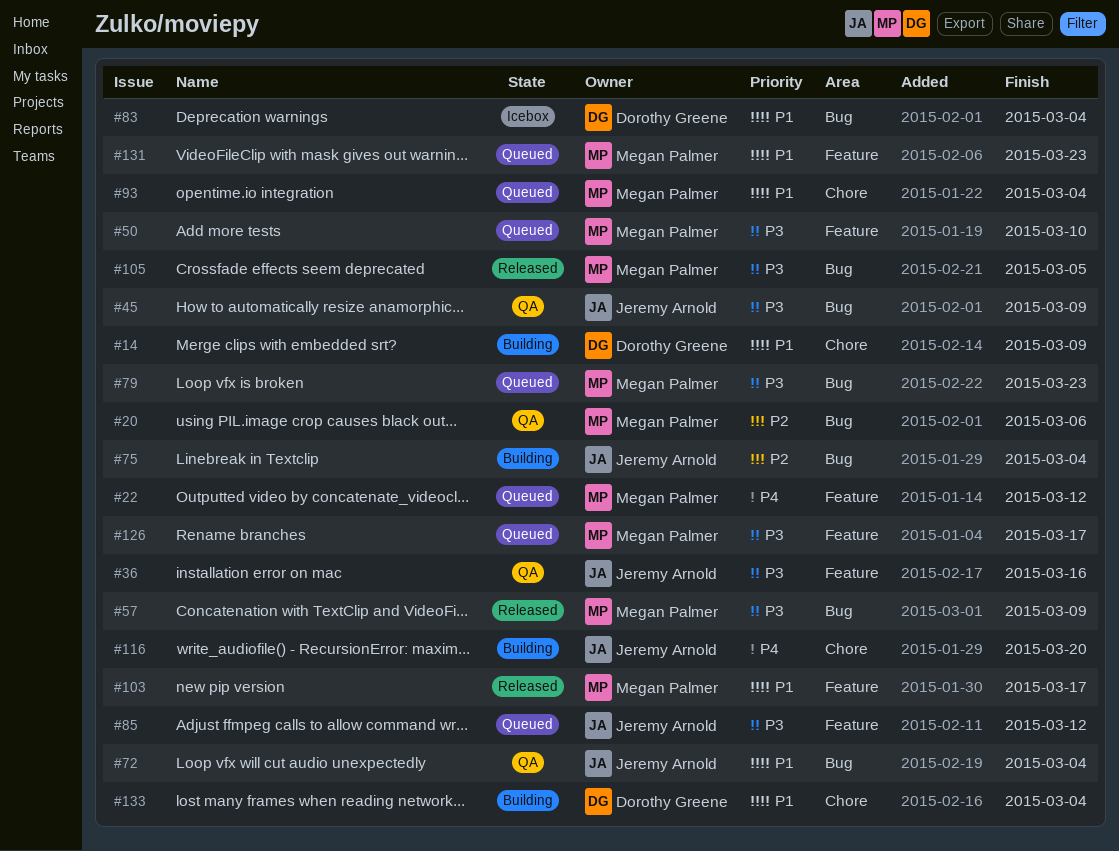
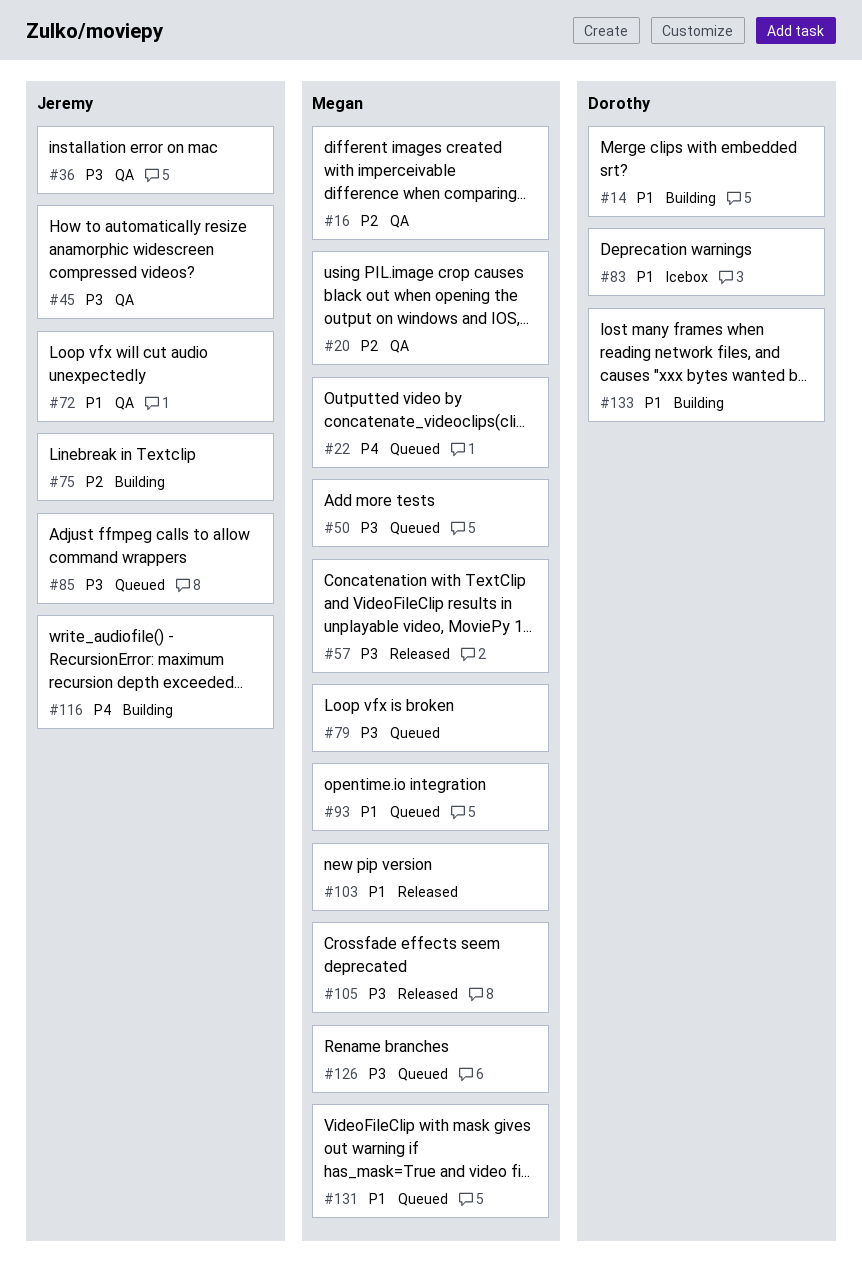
#16: none -> present

